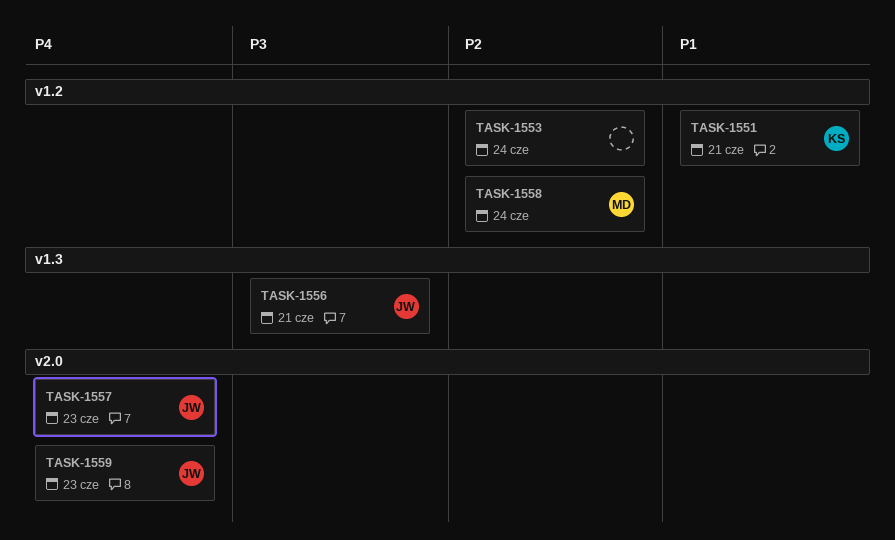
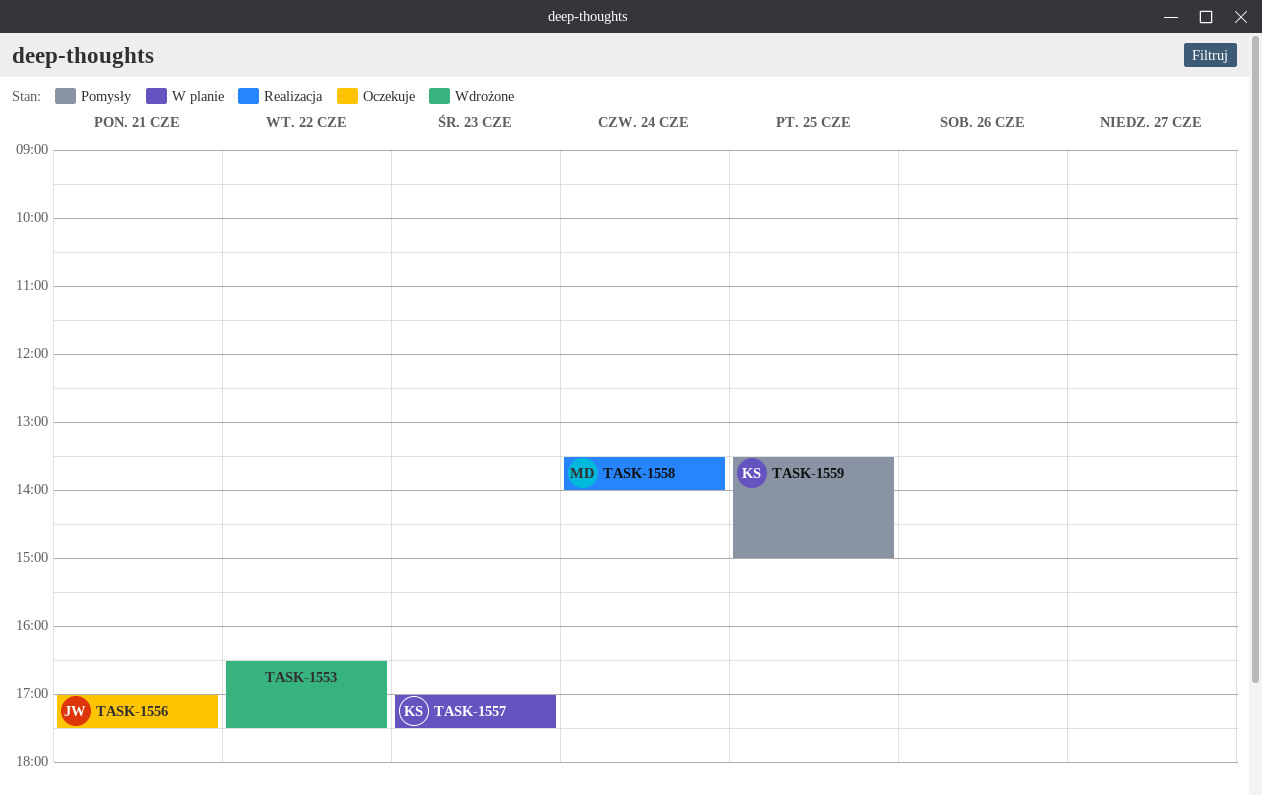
TASK-1551: present -> none
TASK-1553, day: Jun 24 -> Jun 22
TASK-1557, owner: JW -> KS
TASK-1559, owner: JW -> KS
TASK-1559, day: Jun 23 -> Jun 25

